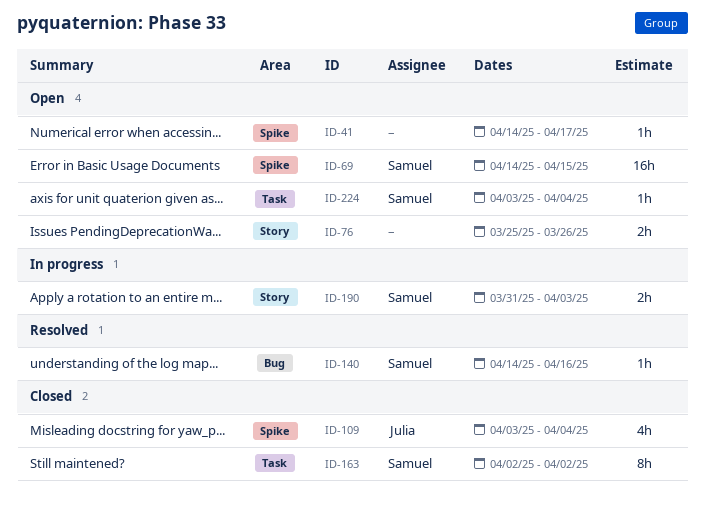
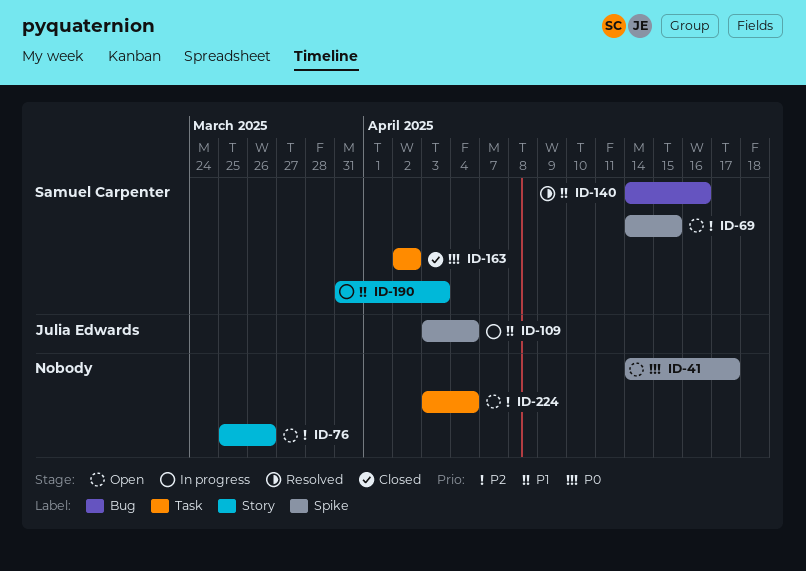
ID-109, status: Closed -> In progress
ID-224, owner: Samuel Carpenter -> none

